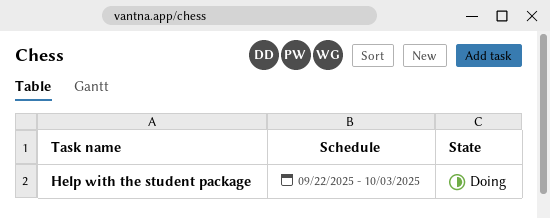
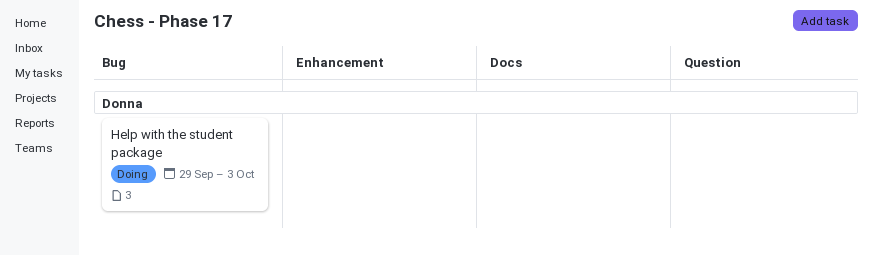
Help with the student package, start: Sep 22 -> Sep 29

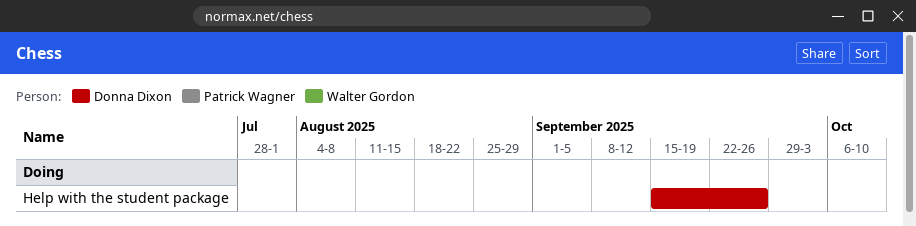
Help with the student package, start: Sep 29 -> Sep 15
Help with the student package, due: Oct 3 -> Sep 26

